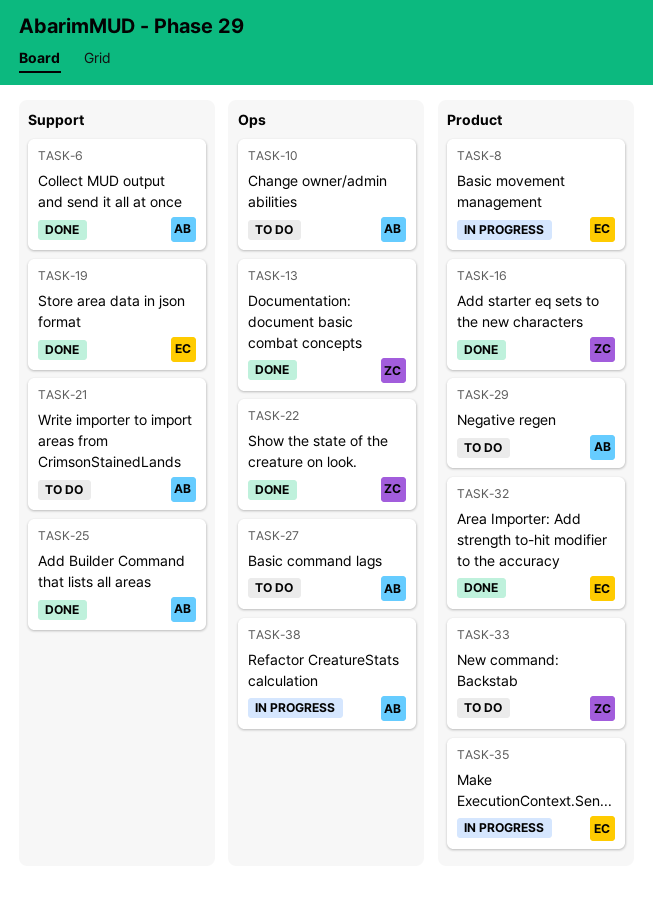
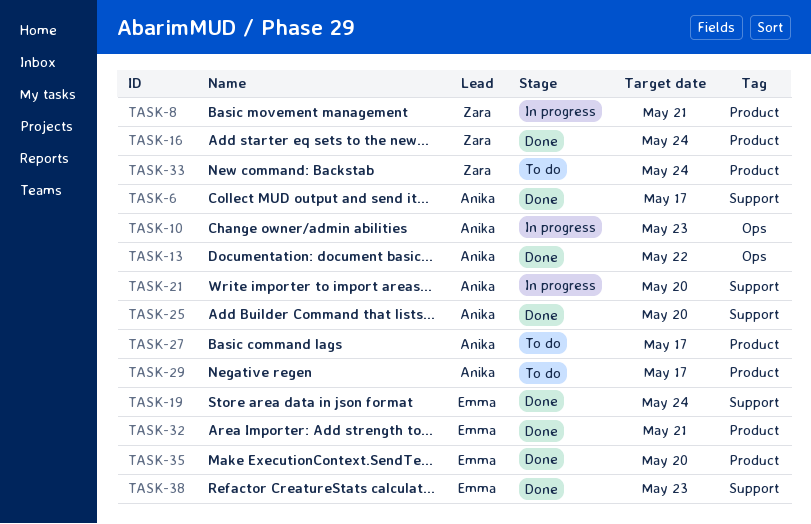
TASK-8, owner: Emma -> Zara
TASK-10, status: To do -> In progress
TASK-13, owner: Zara -> Anika
TASK-21, status: To do -> In progress
TASK-22: present -> none
TASK-27, label: Ops -> Product
TASK-35, status: In progress -> Done
TASK-38, status: In progress -> Done
TASK-38, owner: Anika -> Emma
TASK-38, label: Ops -> Support

